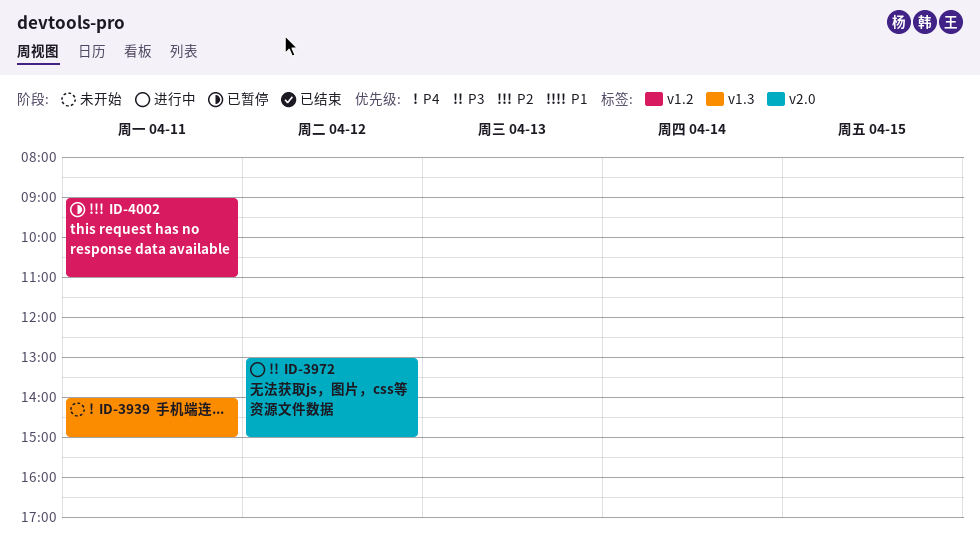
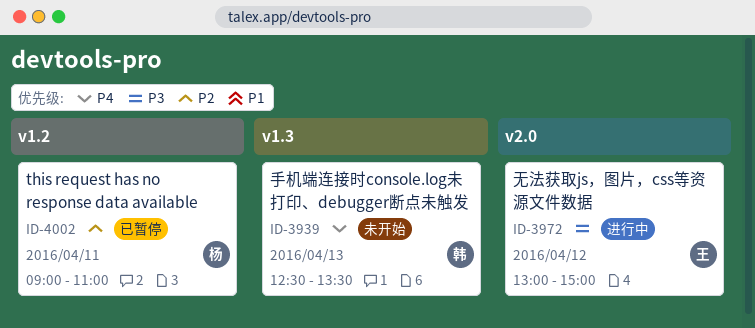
ID-3939, day: Apr 11 -> Apr 13
ID-3939, begins: 14:00 -> 12:30
ID-3939, ends: 15:00 -> 13:30

